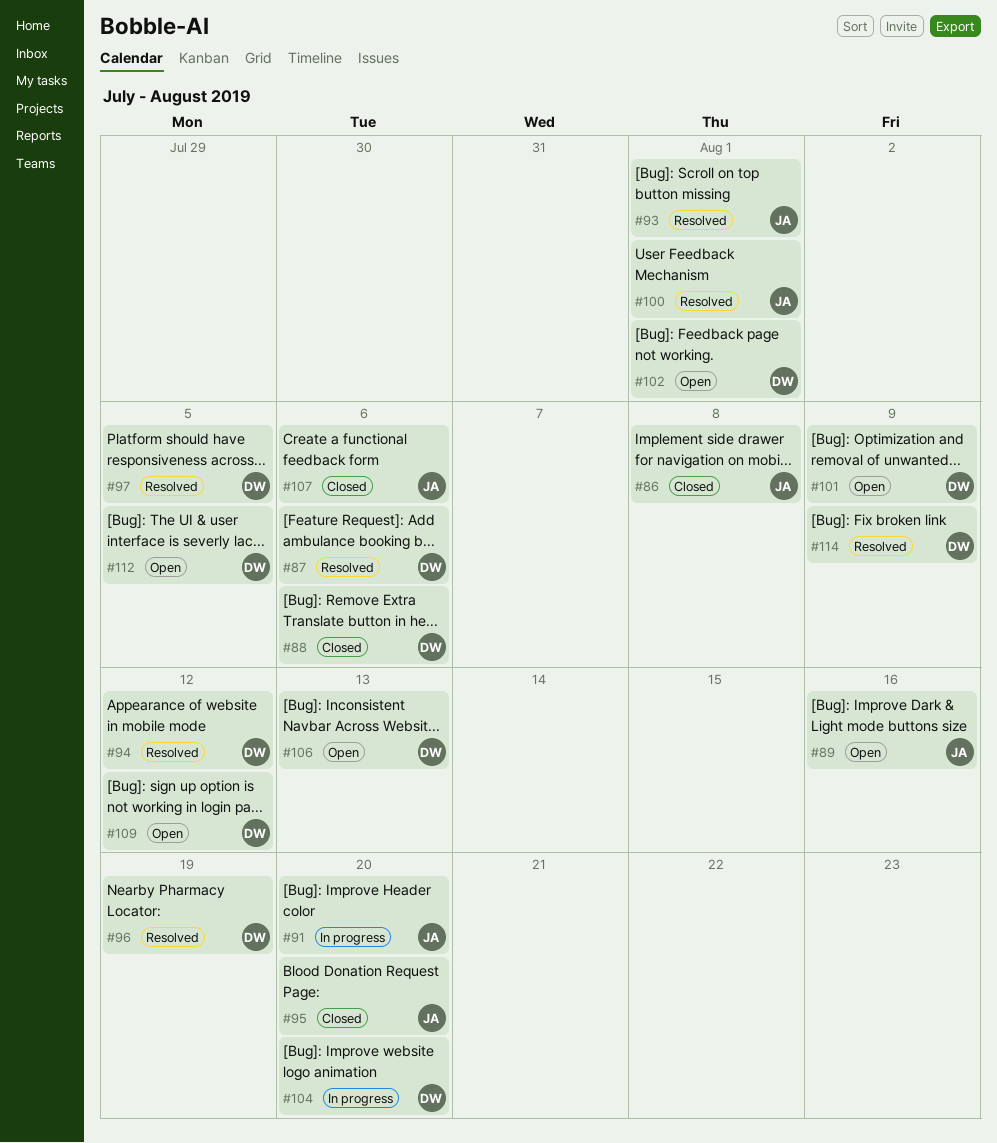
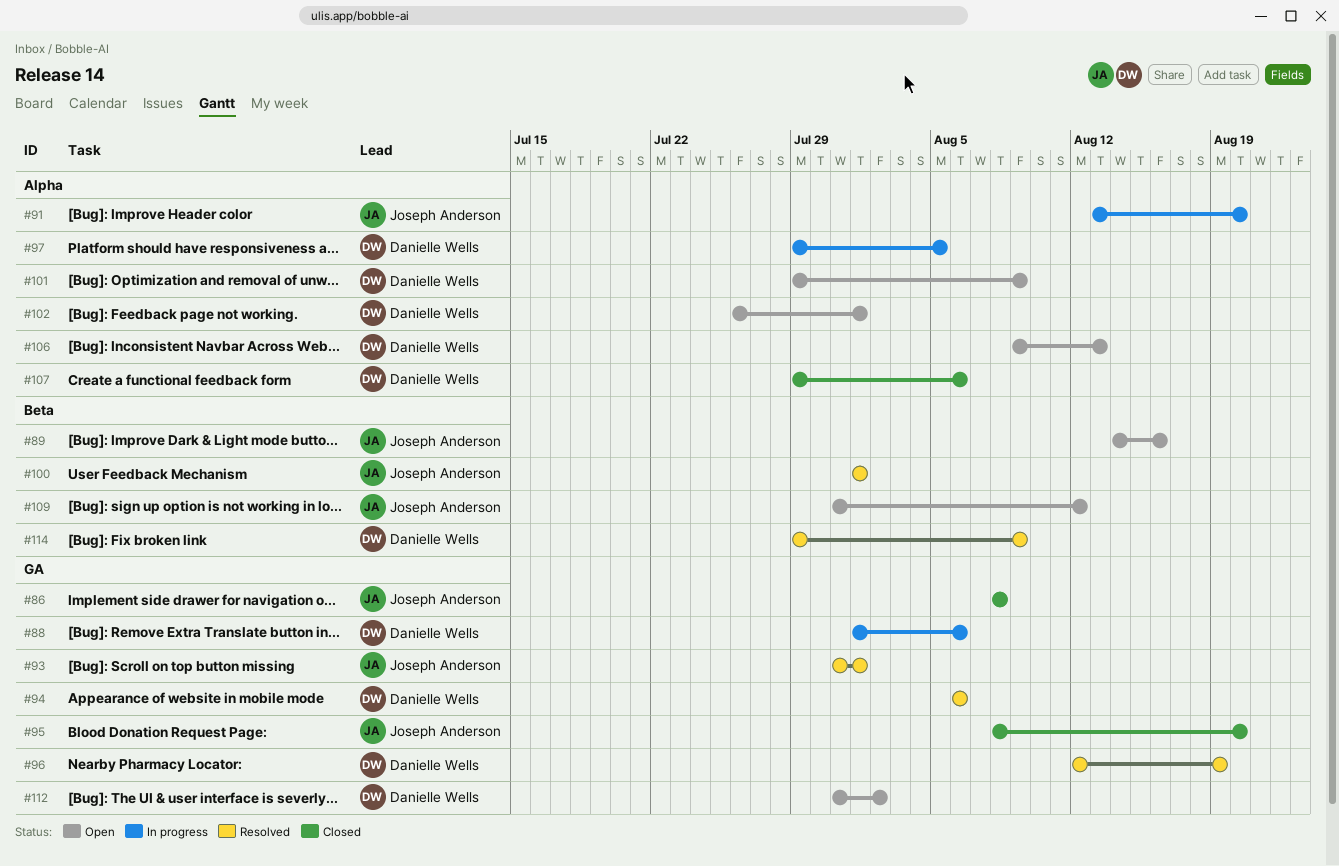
#87: present -> none
#88, status: Closed -> In progress
#94, due: Aug 12 -> Aug 6
#97, status: Resolved -> In progress
#104: present -> none
#107, owner: Joseph Anderson -> Danielle Wells
#109, owner: Danielle Wells -> Joseph Anderson
#112, due: Aug 5 -> Aug 2

